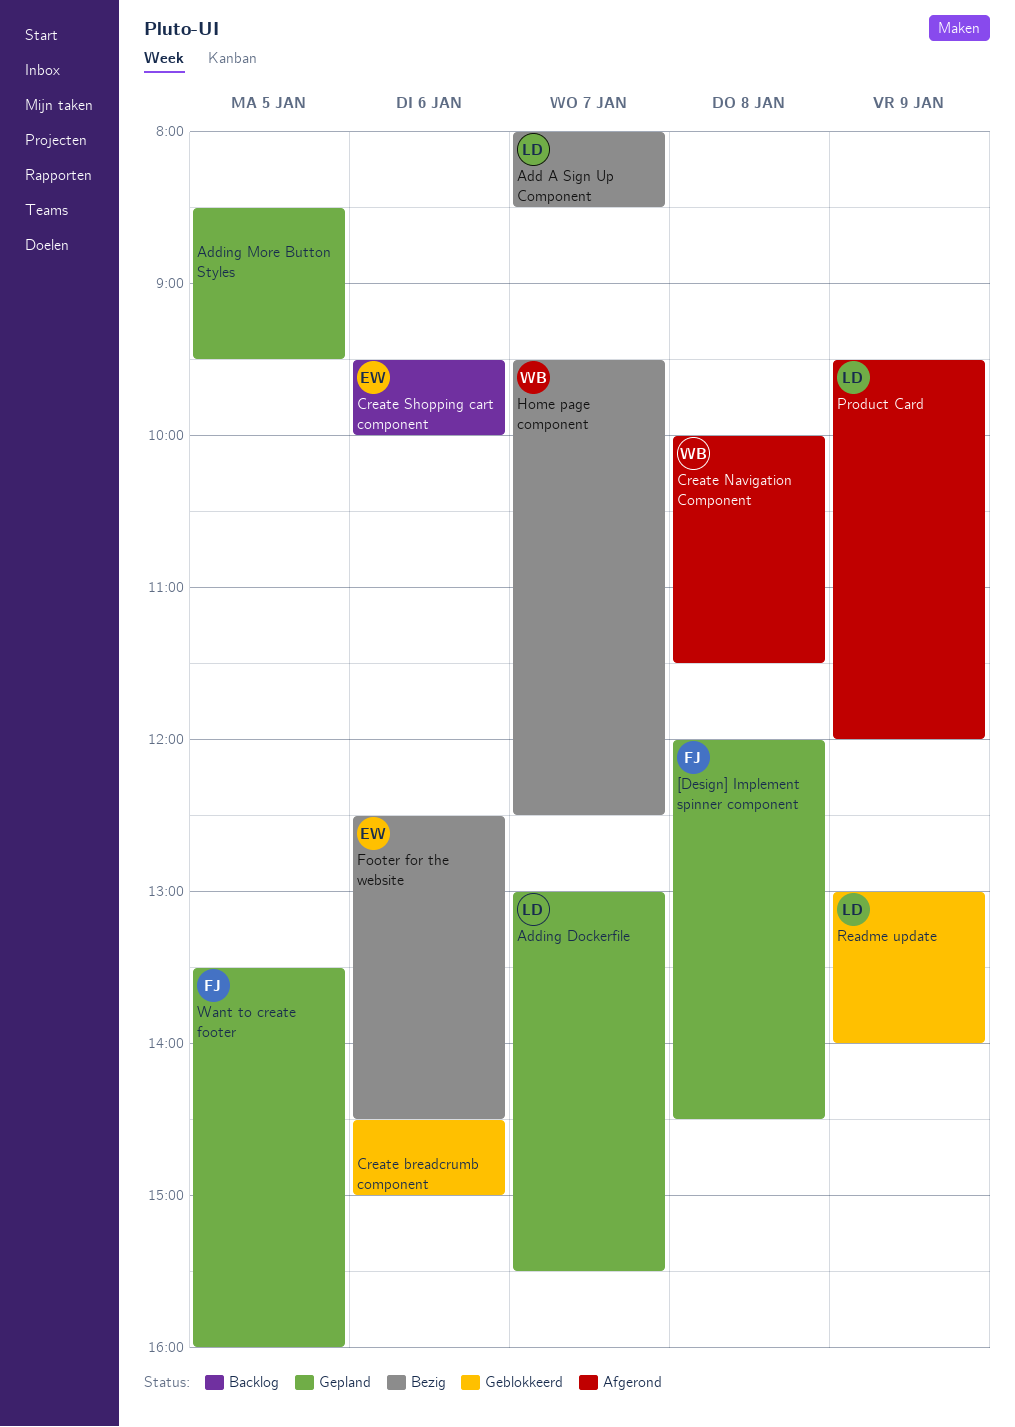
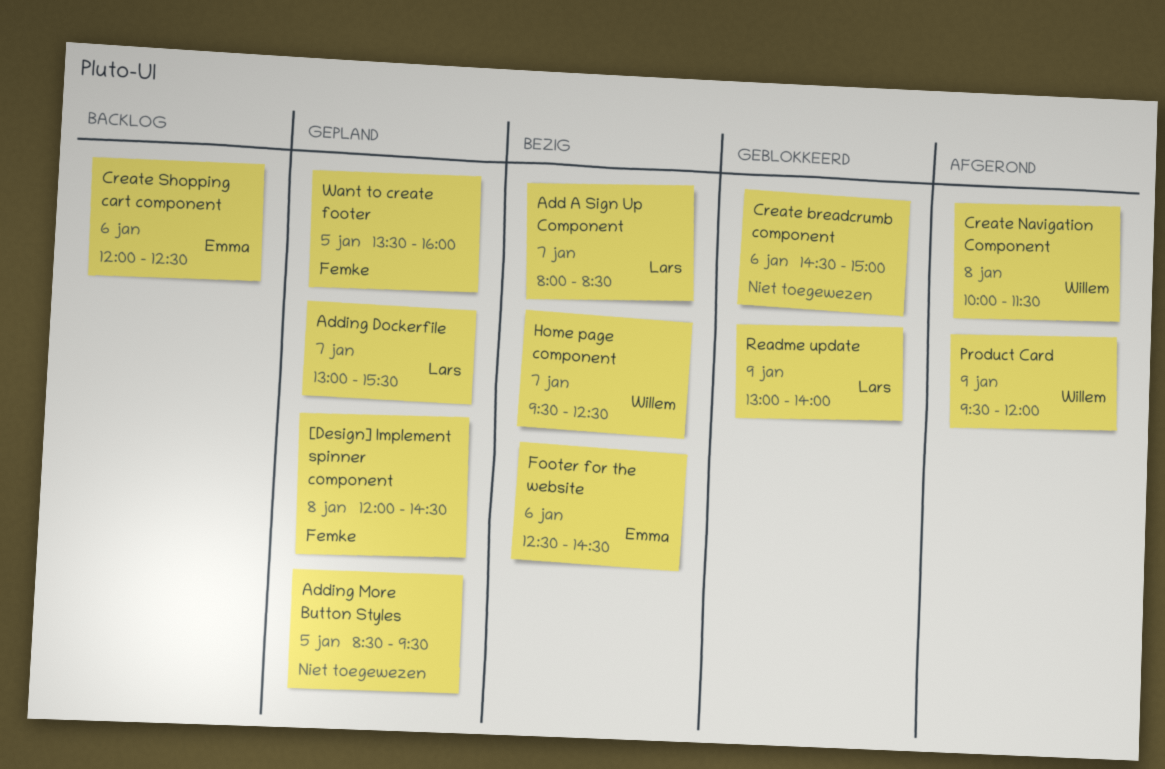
Create Shopping cart component, begins: 09:30 -> 12:00
Create Shopping cart component, ends: 10:00 -> 12:30
Product Card, owner: Lars -> Willem

